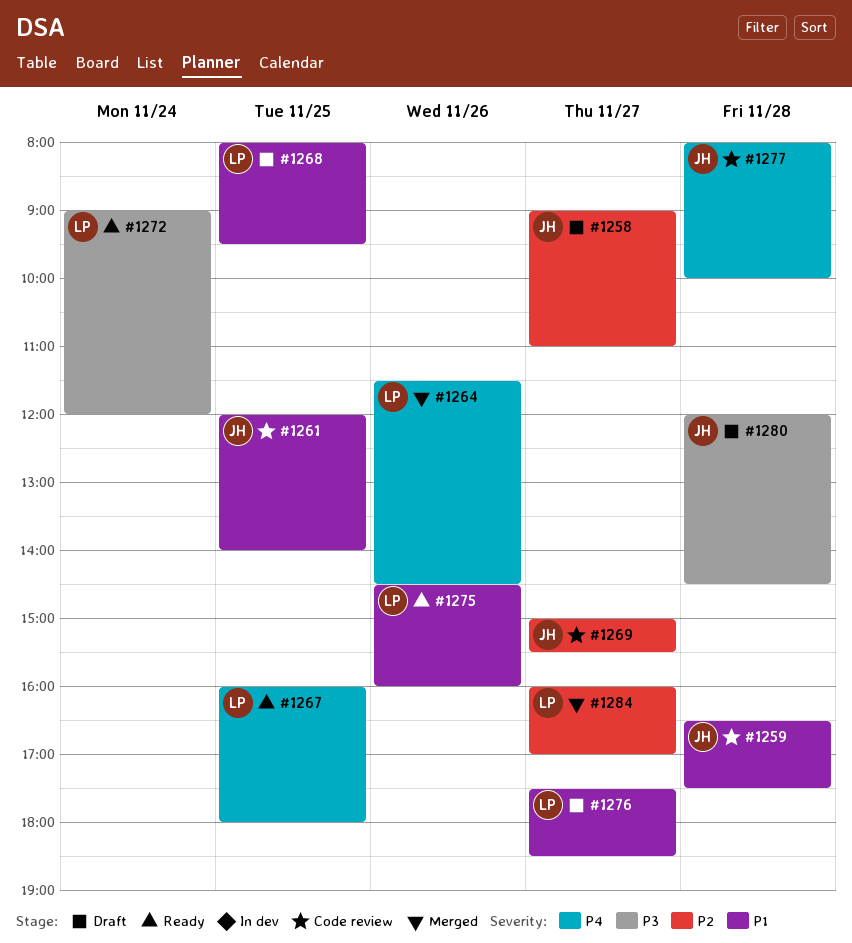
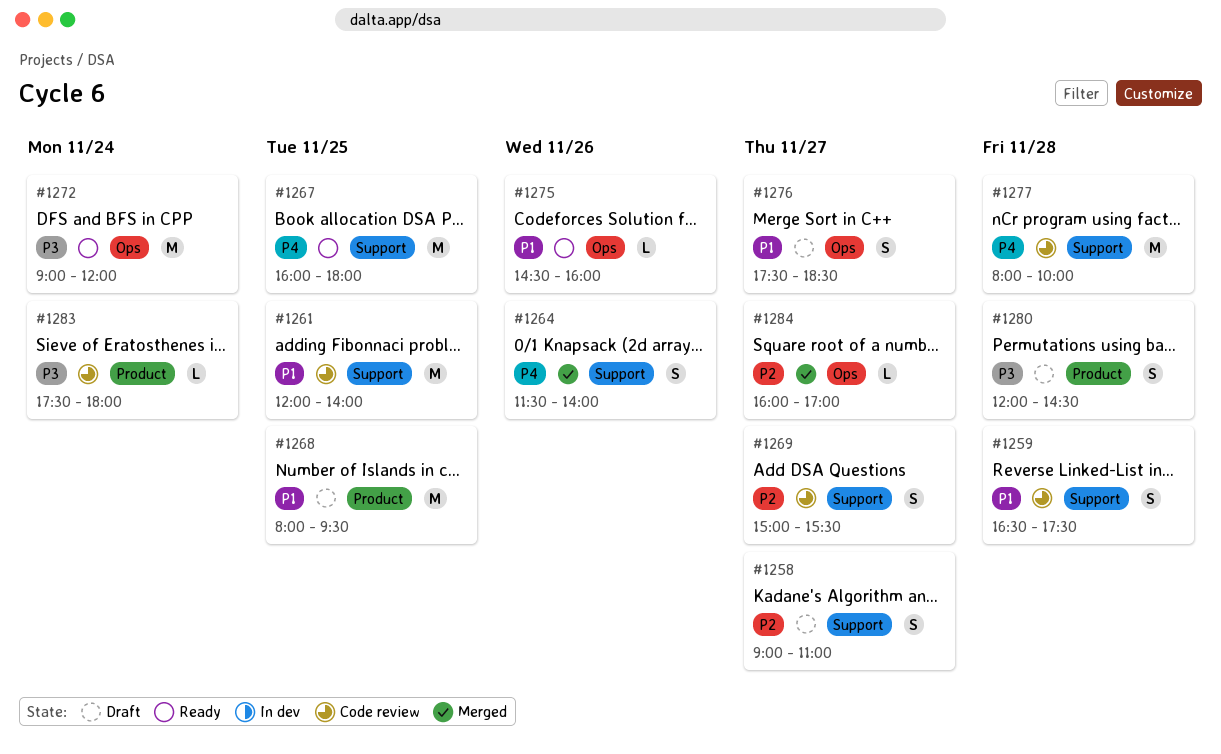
#1264, ends: 14:30 -> 14:00
#1283: none -> present

